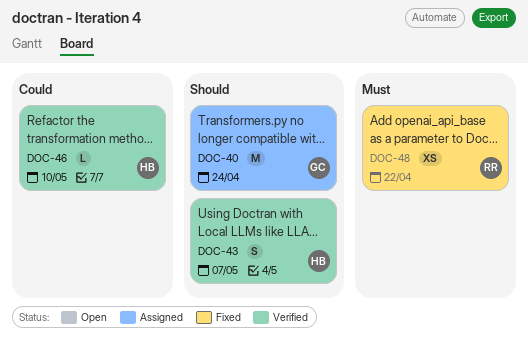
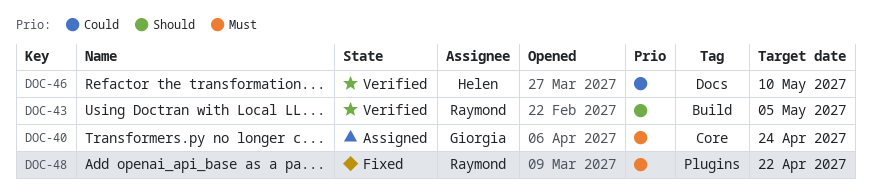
DOC-40, priority: Should -> Must
DOC-43, owner: Helen -> Raymond
DOC-43, due: May 7 -> May 5

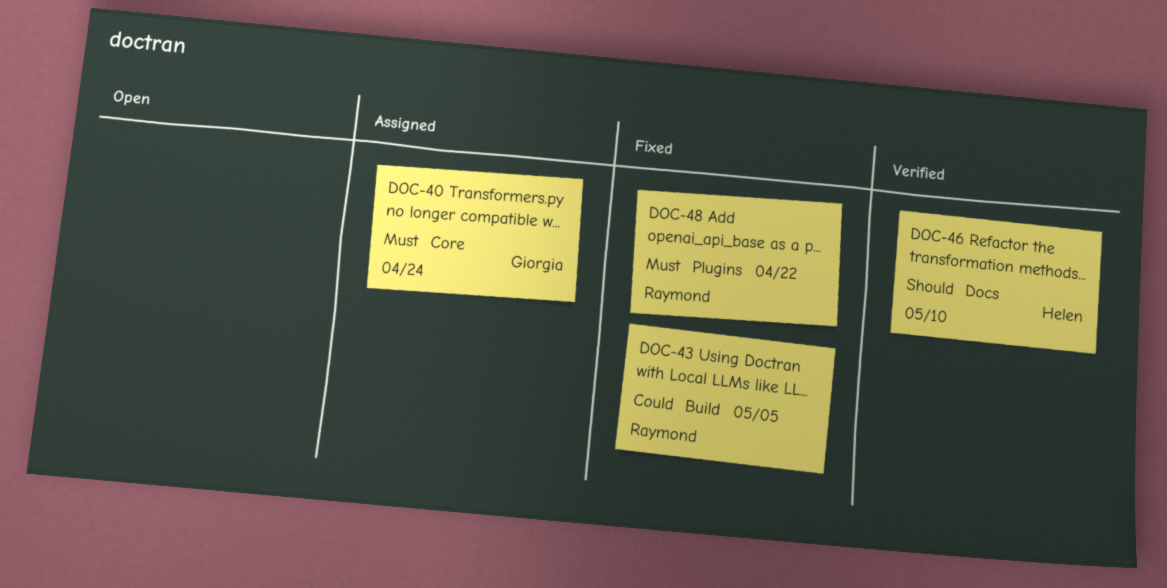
DOC-43, status: Verified -> Fixed
DOC-43, priority: Should -> Could
DOC-46, priority: Could -> Should

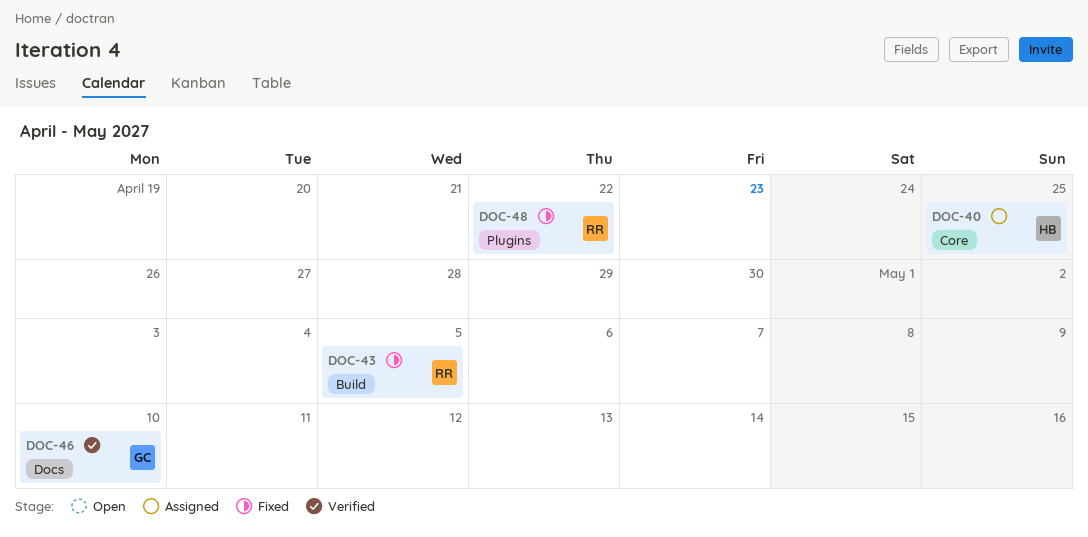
DOC-40, owner: Giorgia -> Helen
DOC-40, due: Apr 24 -> Apr 25
DOC-46, owner: Helen -> Giorgia

